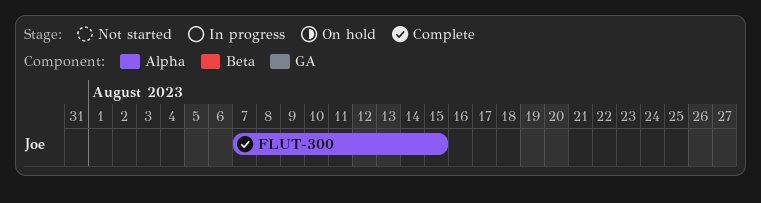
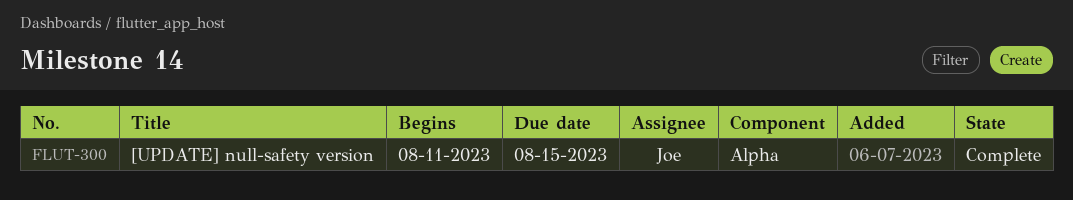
FLUT-300, start: Aug 7 -> Aug 11

